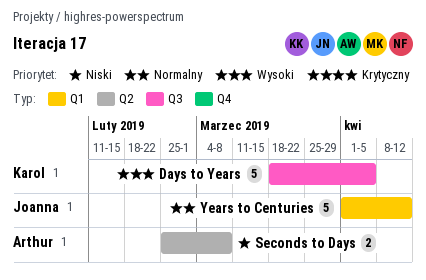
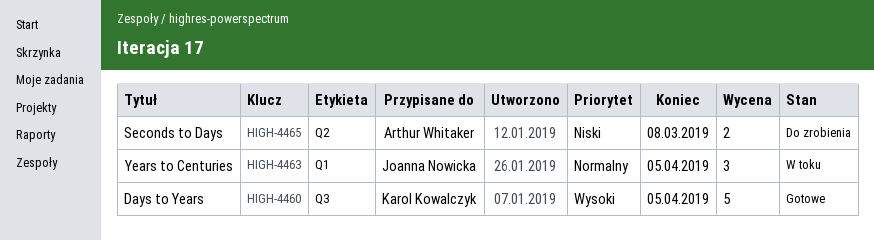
Years to Centuries, estimate: 5 -> 3
Years to Centuries, due: Apr 12 -> Apr 5

